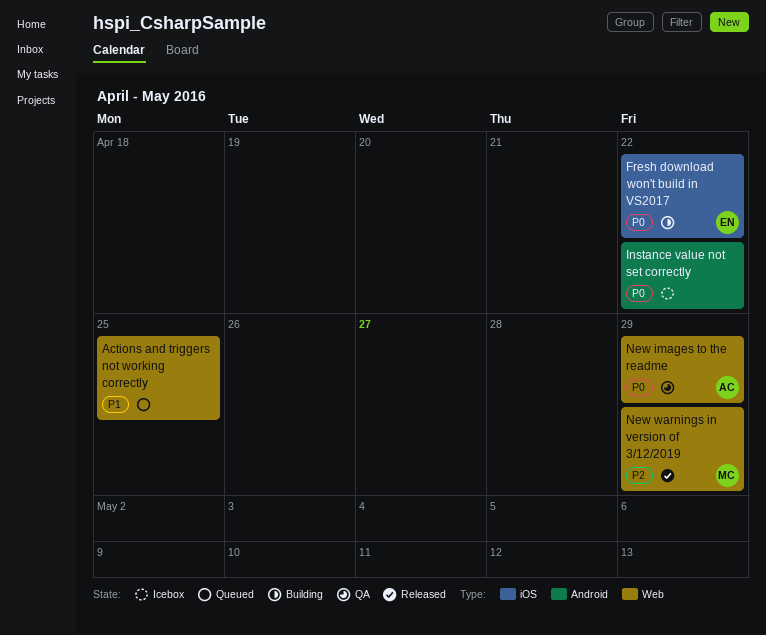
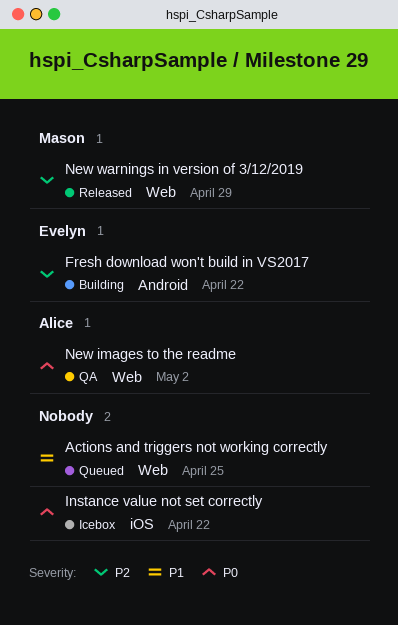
Fresh download won't build in VS2017, priority: P0 -> P2
Fresh download won't build in VS2017, label: iOS -> Android
Instance value not set correctly, label: Android -> iOS
New images to the readme, due: Apr 29 -> May 2

